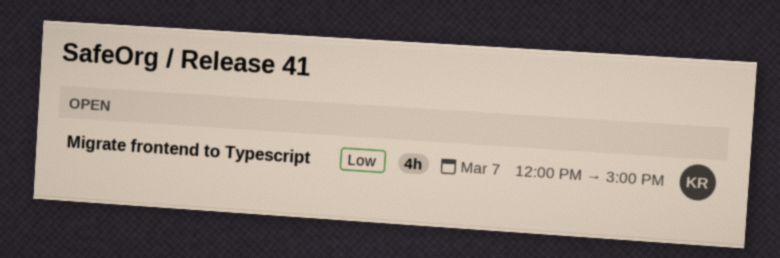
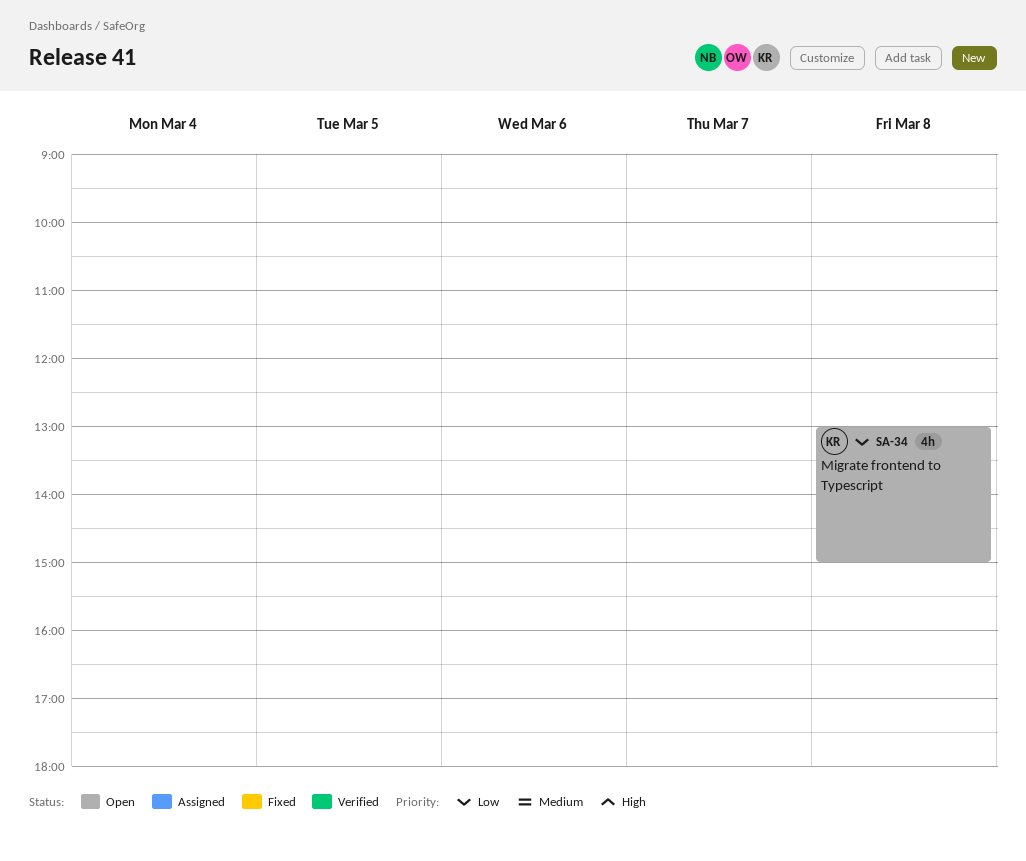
Migrate frontend to Typescript, day: Mar 7 -> Mar 8
Migrate frontend to Typescript, begins: 12:00 -> 13:00

